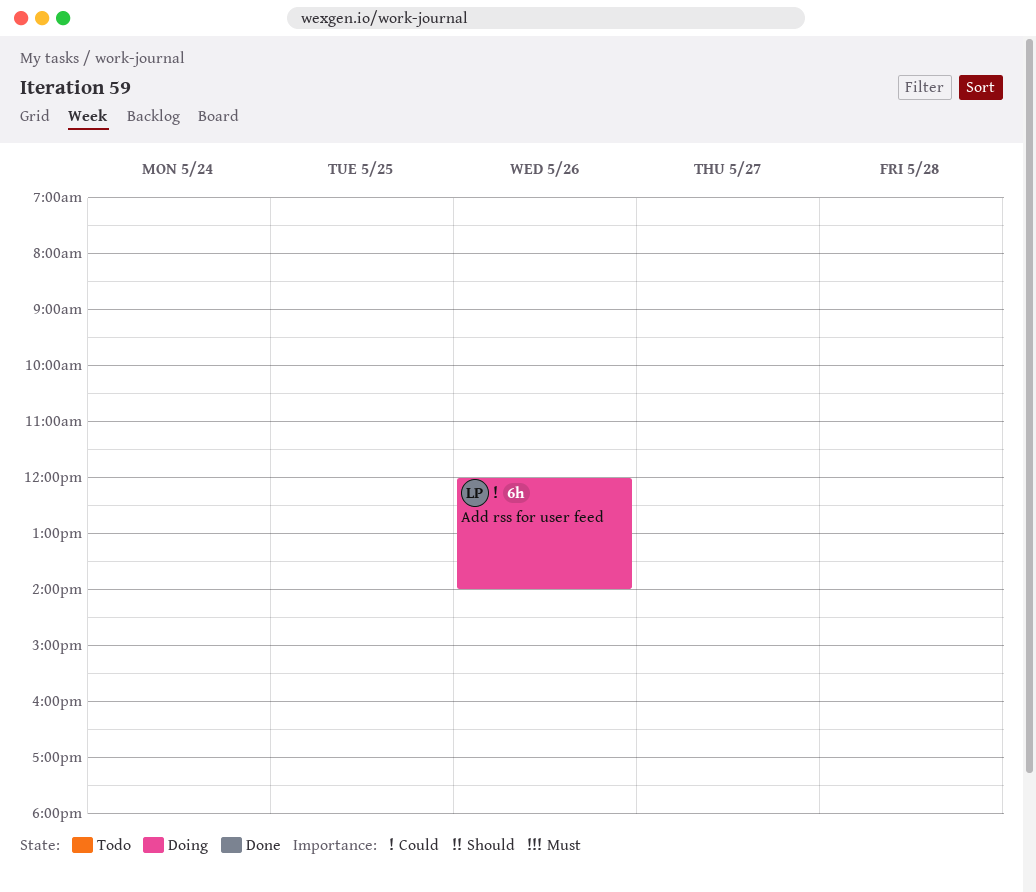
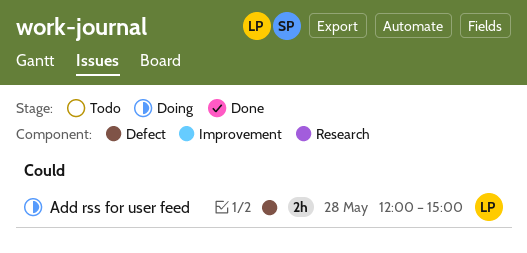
Add rss for user feed, estimate: 6h -> 2h
Add rss for user feed, day: May 26 -> May 28
Add rss for user feed, ends: 14:00 -> 15:00

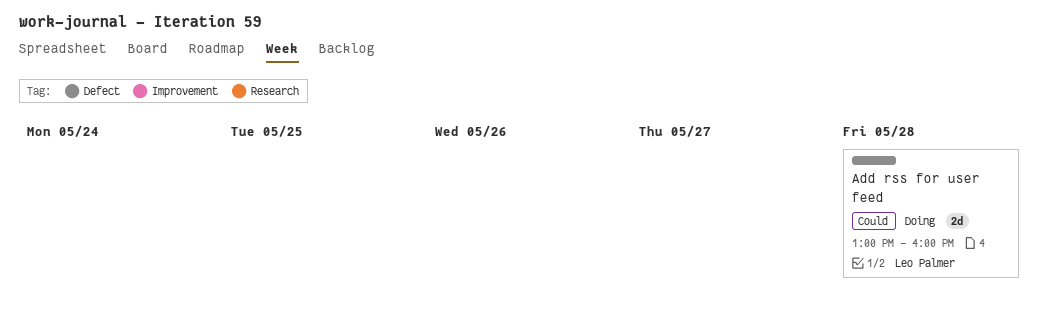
Add rss for user feed, estimate: 2h -> 2d
Add rss for user feed, begins: 12:00 -> 13:00
Add rss for user feed, ends: 15:00 -> 16:00

